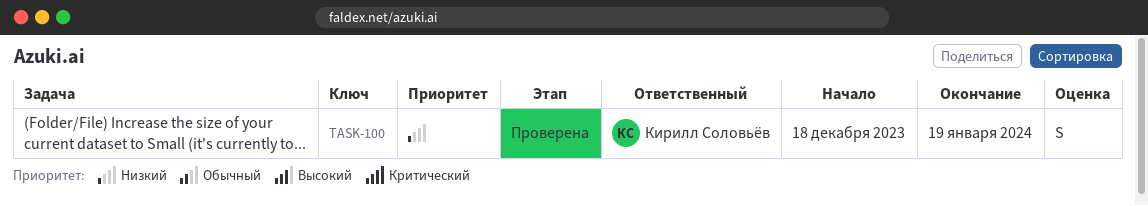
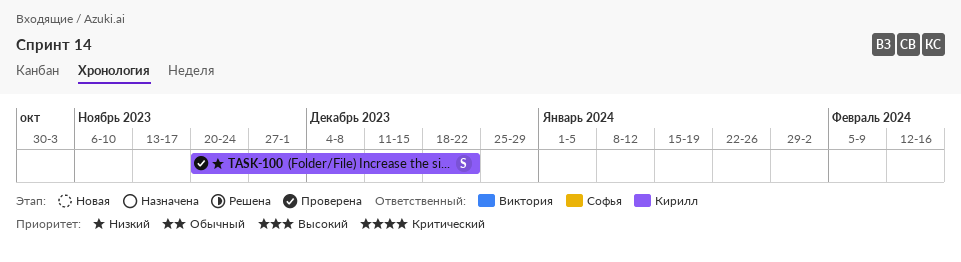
TASK-100, start: Dec 18 -> Nov 20
TASK-100, due: Jan 19 -> Dec 22

